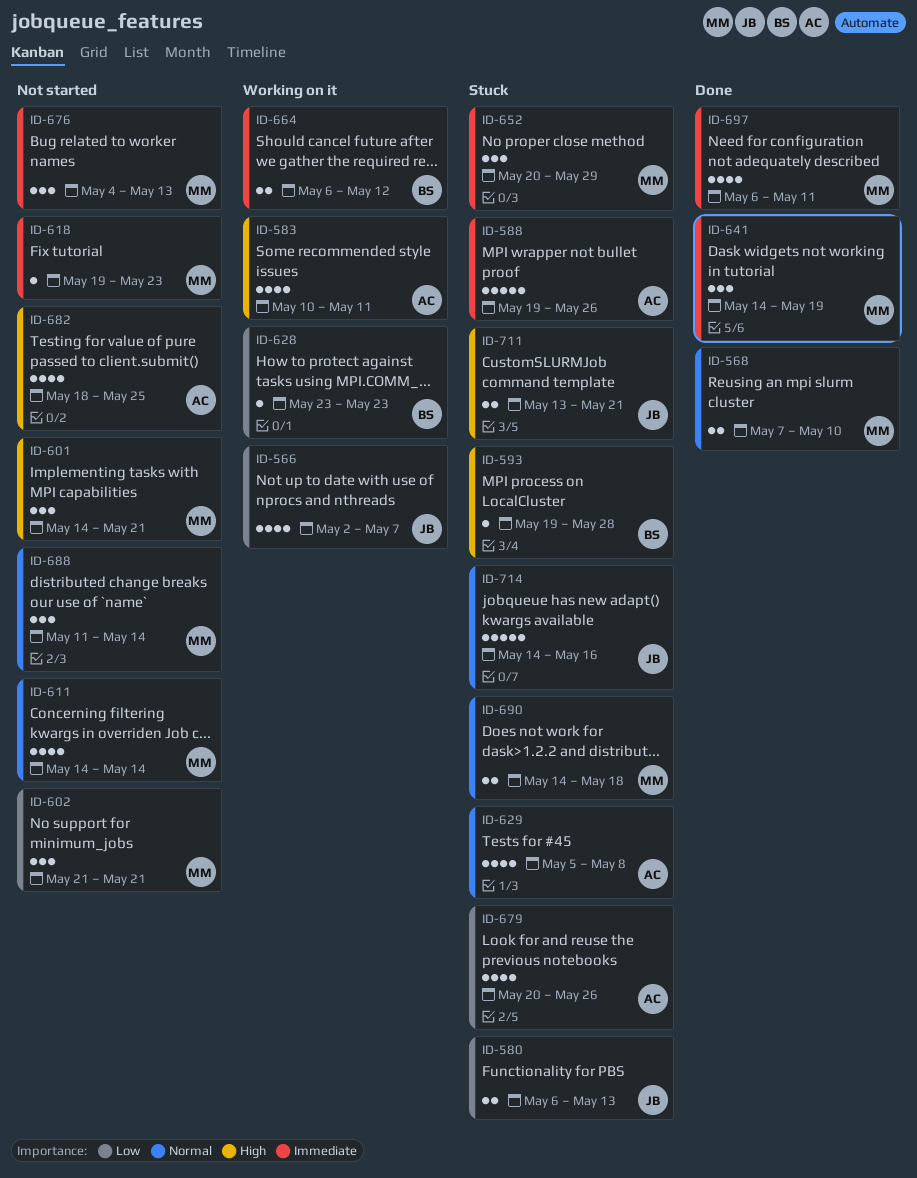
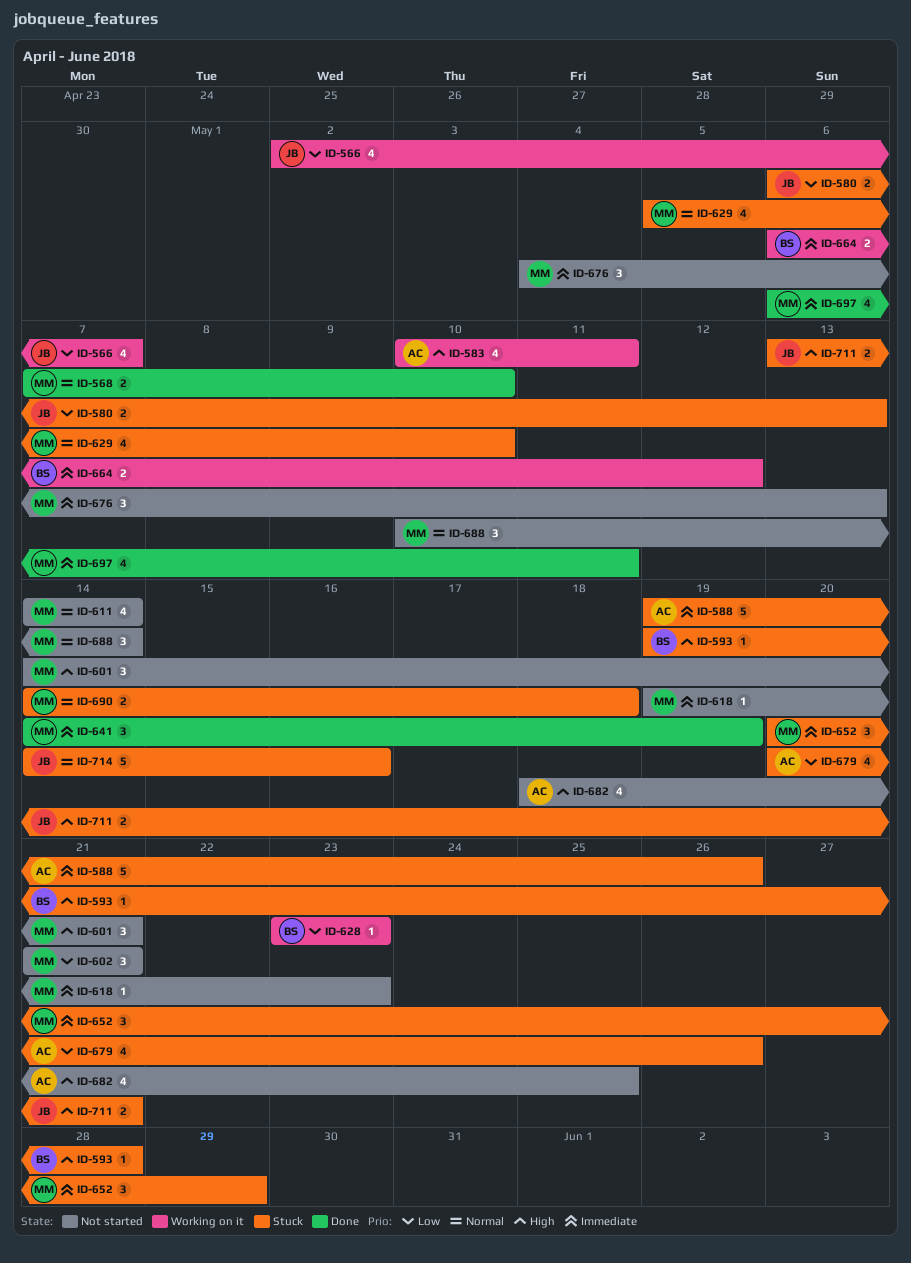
ID-629, owner: AC -> MM
ID-629, due: May 8 -> May 10
ID-688, start: May 11 -> May 10

